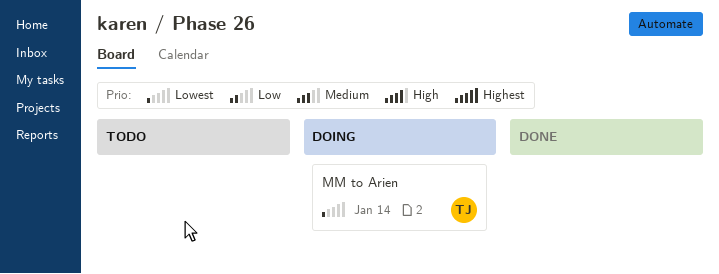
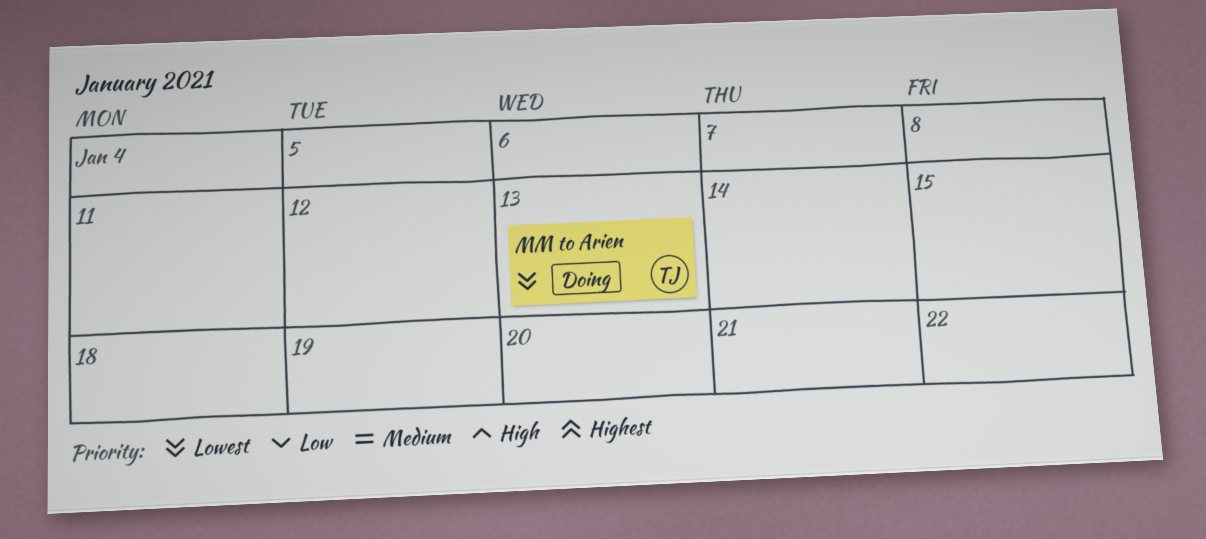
MM to Arien, due: Jan 14 -> Jan 13

